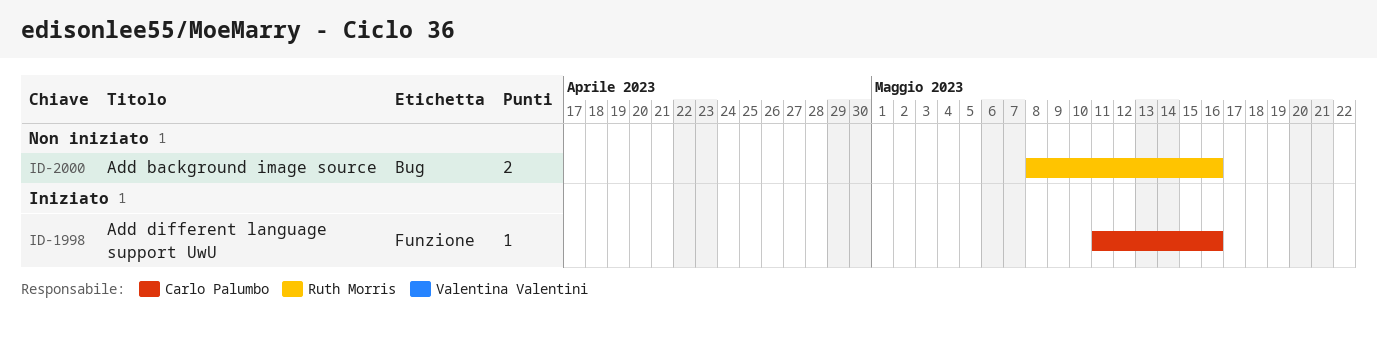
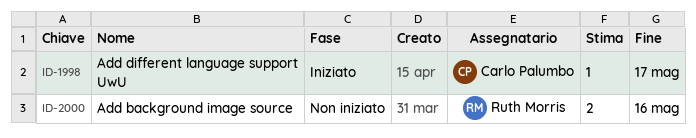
ID-1998, due: May 16 -> May 17

